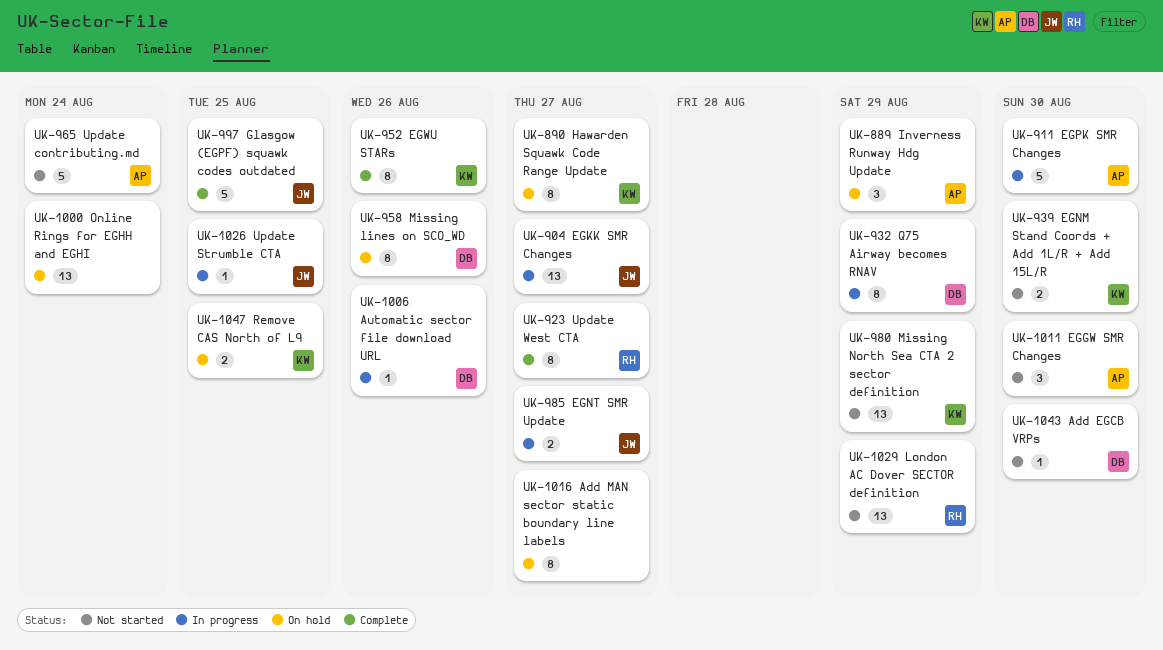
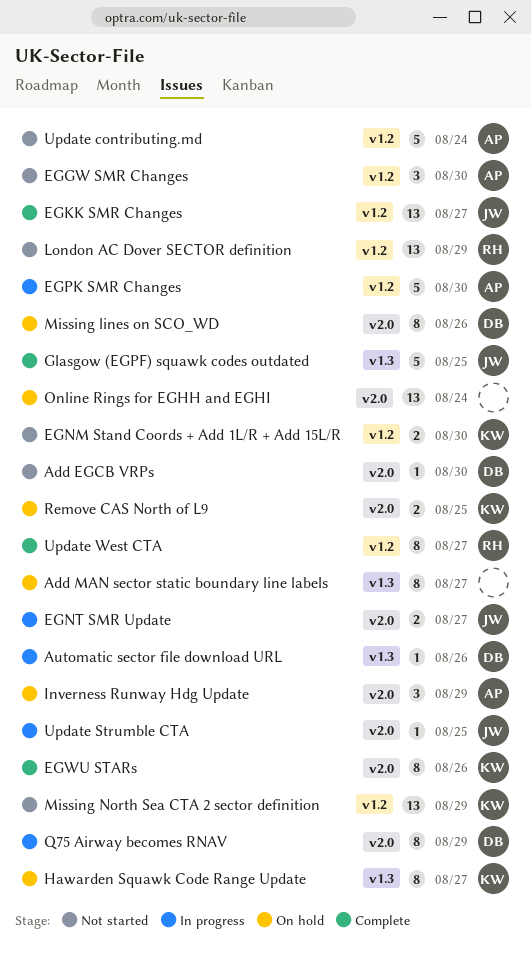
EGKK SMR Changes, status: In progress -> Complete

